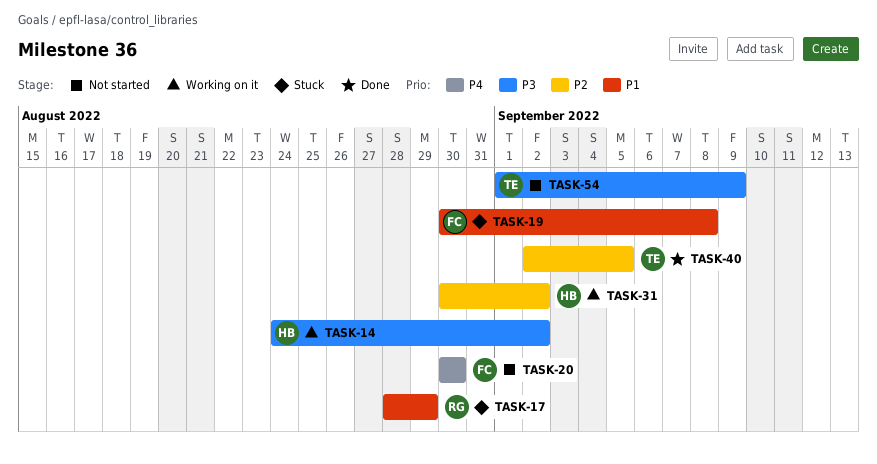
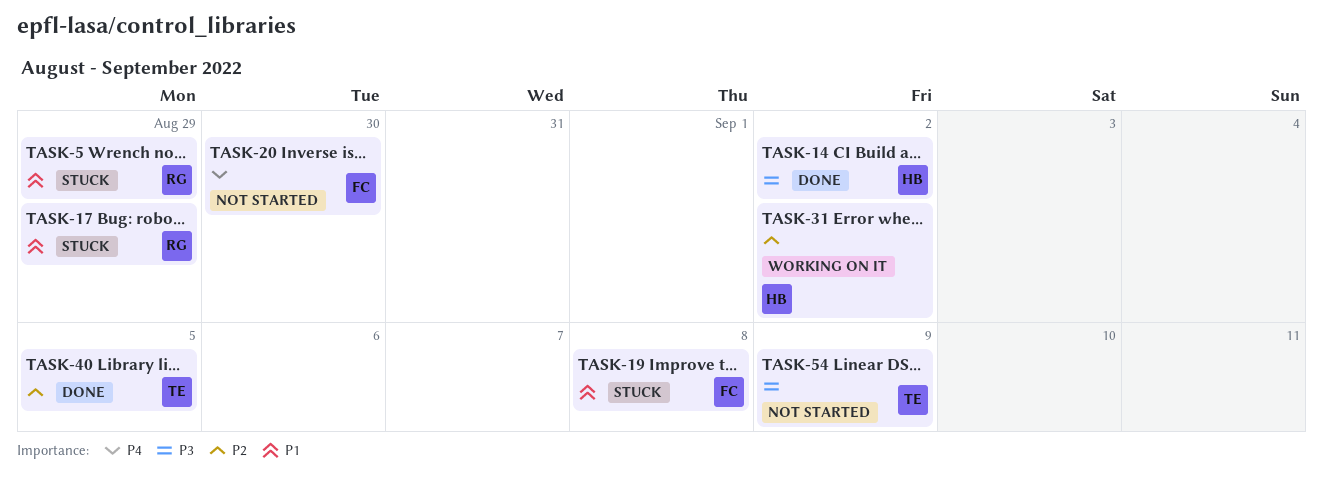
TASK-5: none -> present
TASK-14, status: Working on it -> Done

